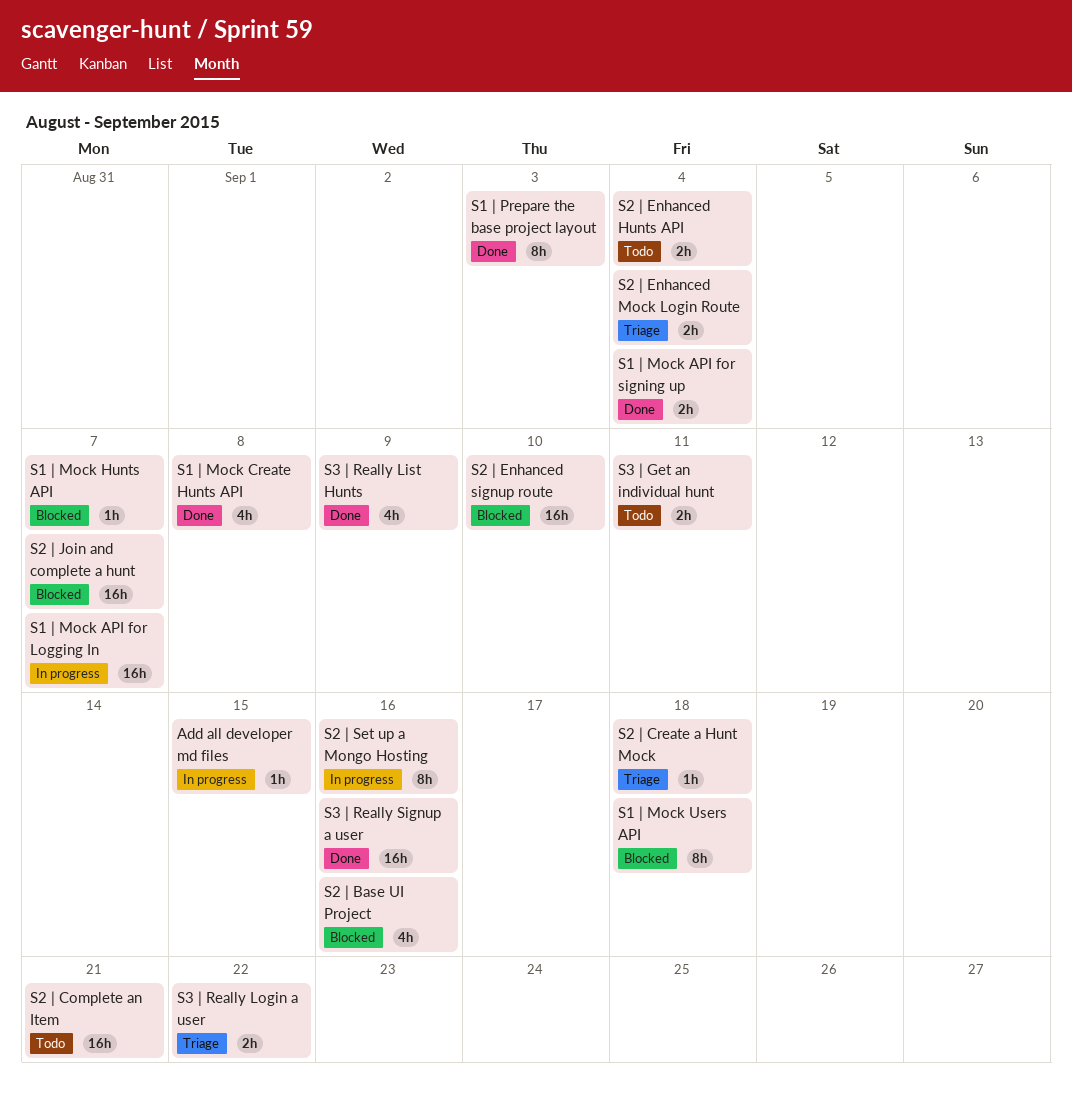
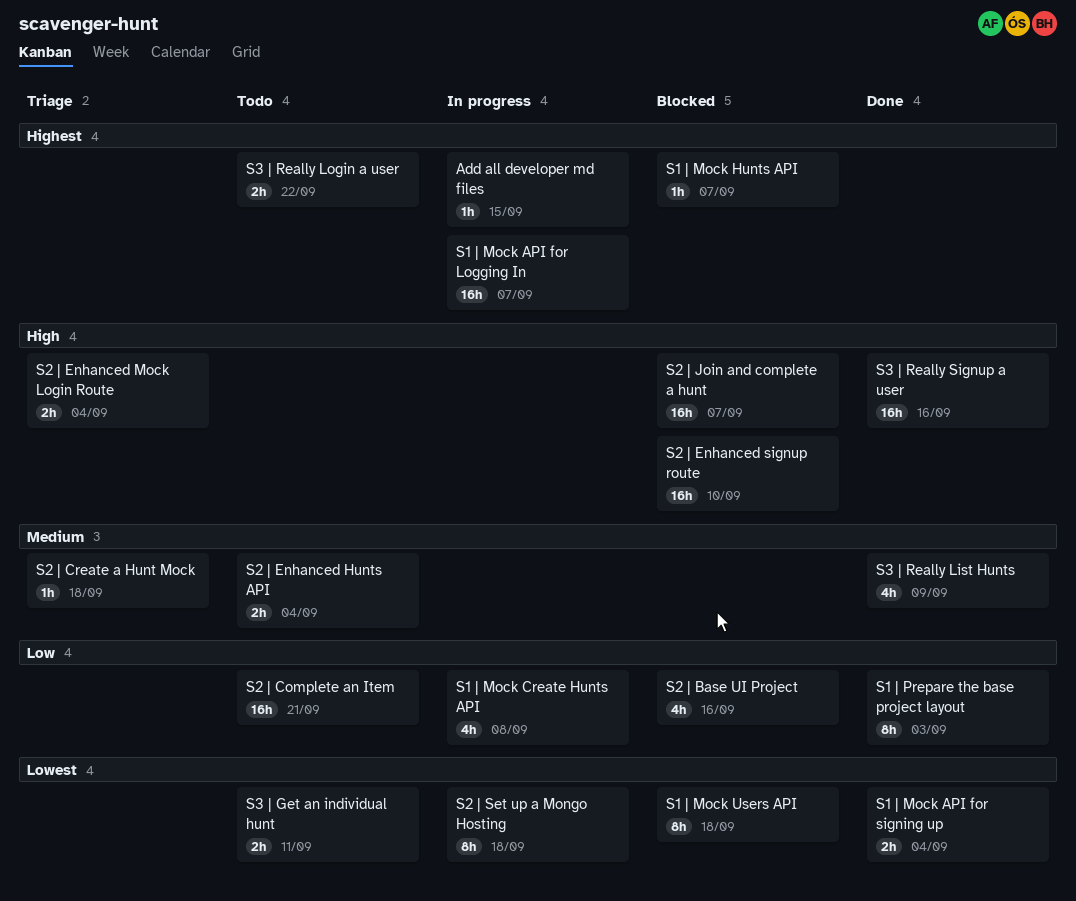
S1 | Mock Create Hunts API, status: Done -> In progress
S2 | Set up a Mongo Hosting, due: Sep 16 -> Sep 18
S3 | Really Login a user, status: Triage -> Todo

